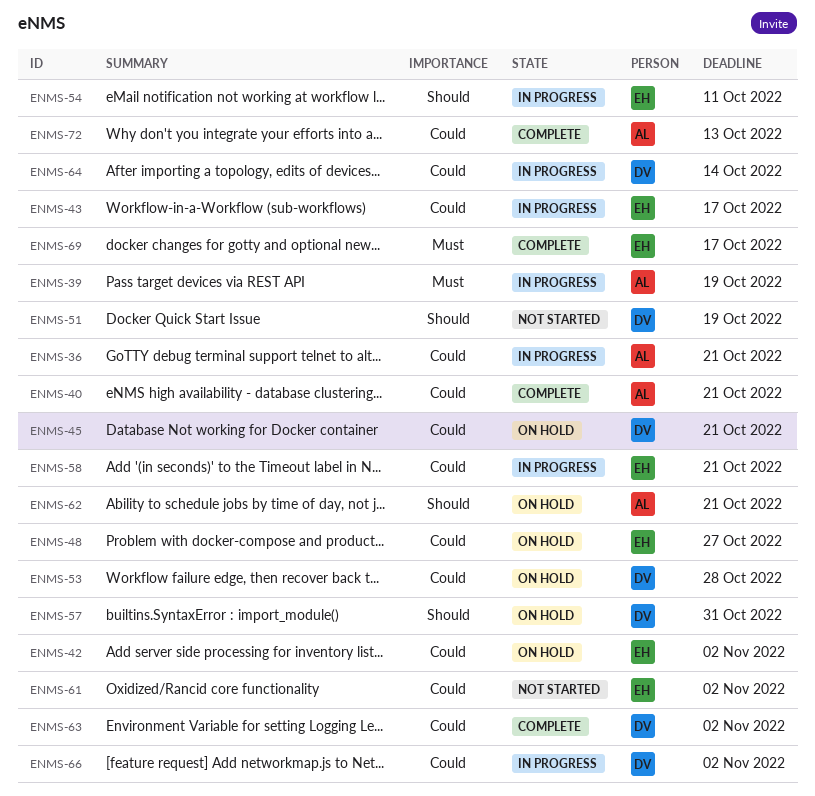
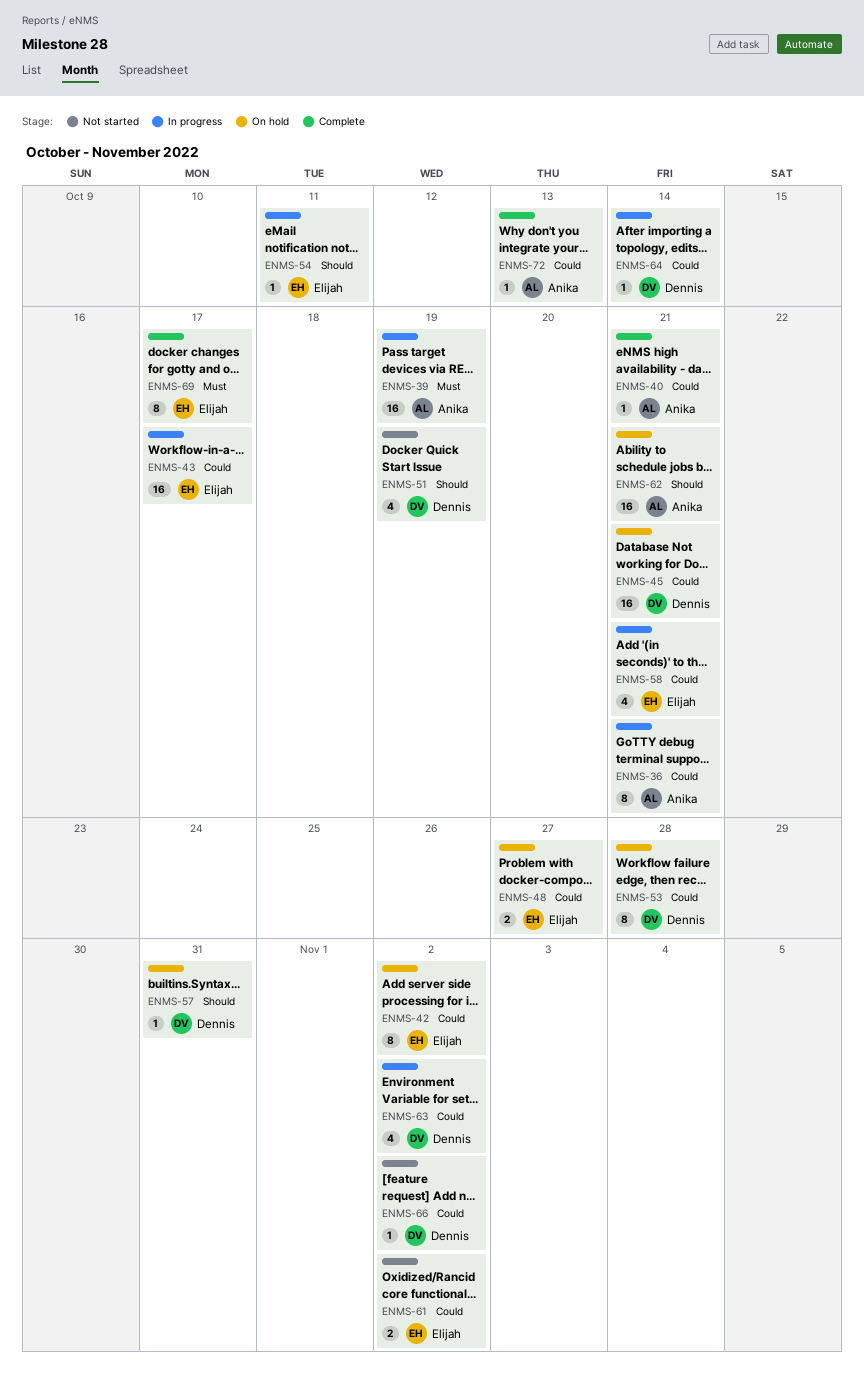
ENMS-63, status: Complete -> In progress
ENMS-66, status: In progress -> Not started

